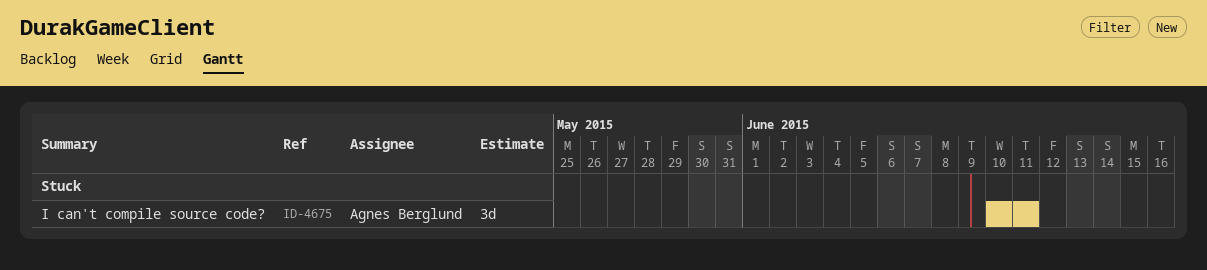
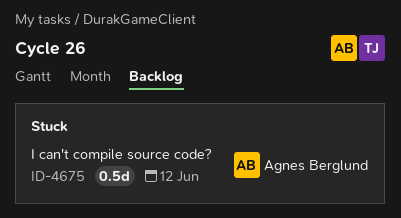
ID-4675, estimate: 3d -> 0.5d
ID-4675, due: Jun 11 -> Jun 12

